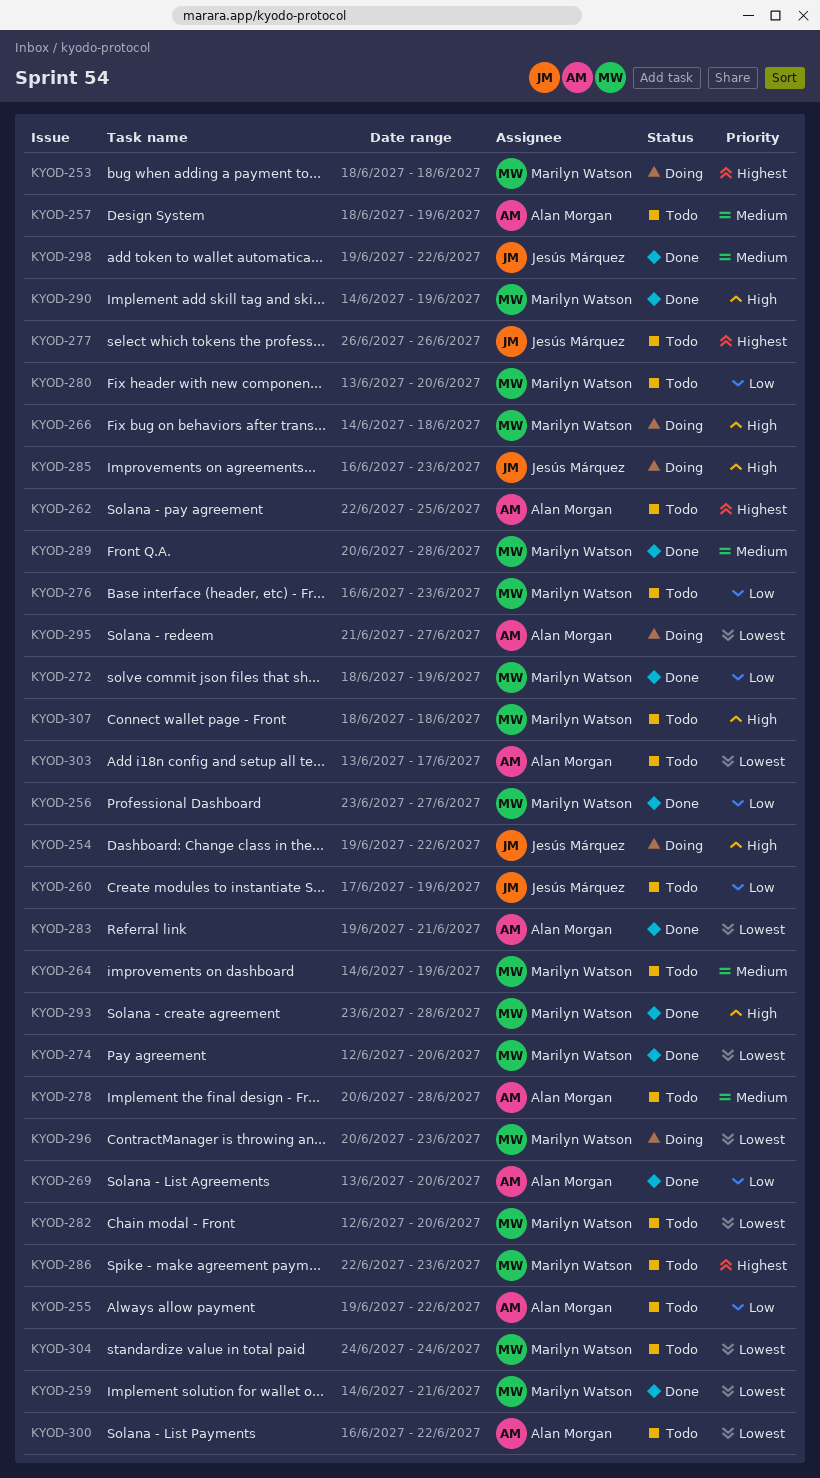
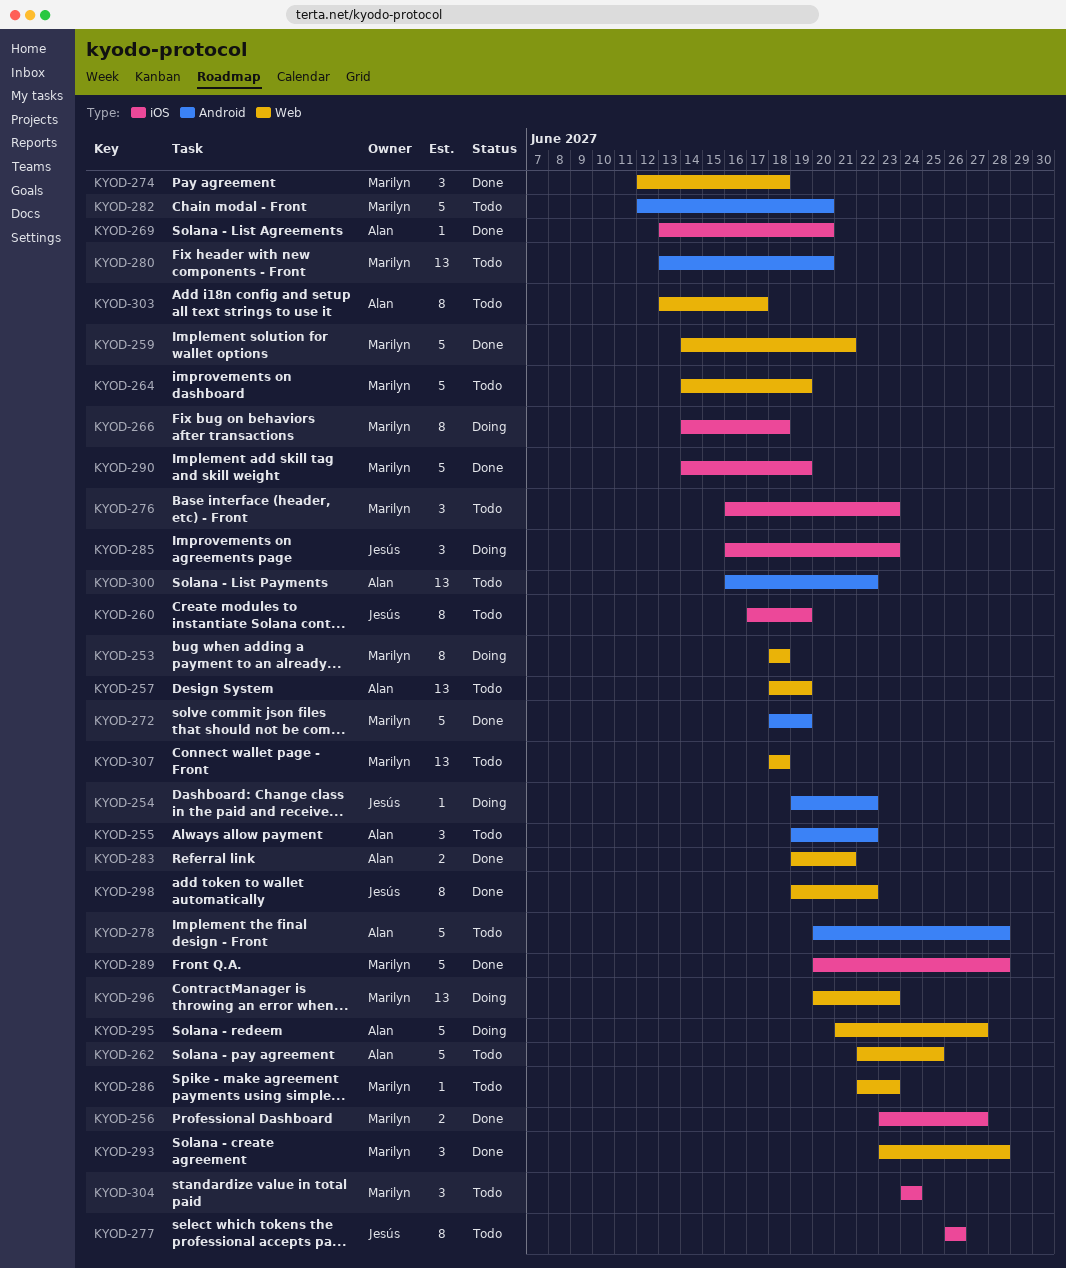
KYOD-274, due: Jun 20 -> Jun 18

